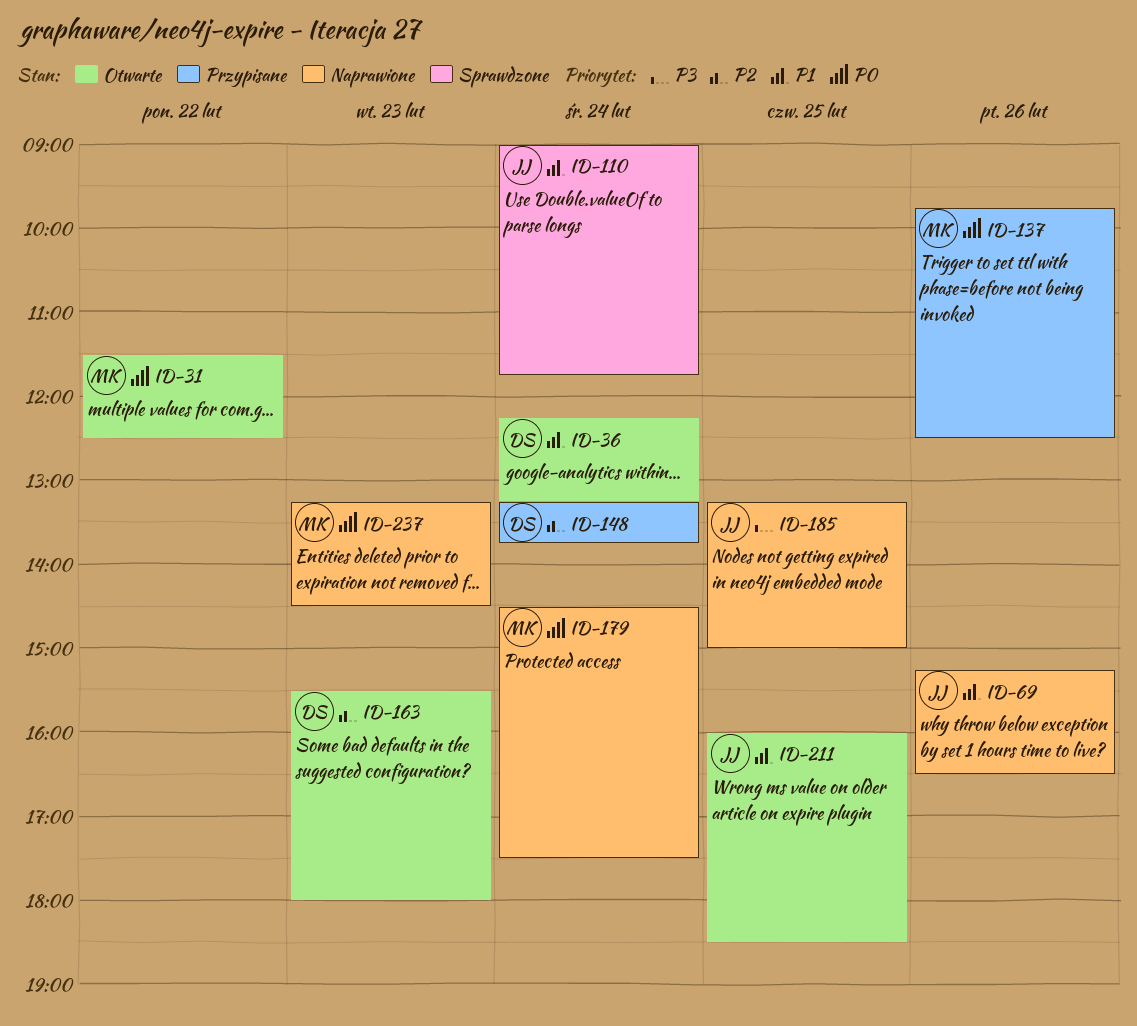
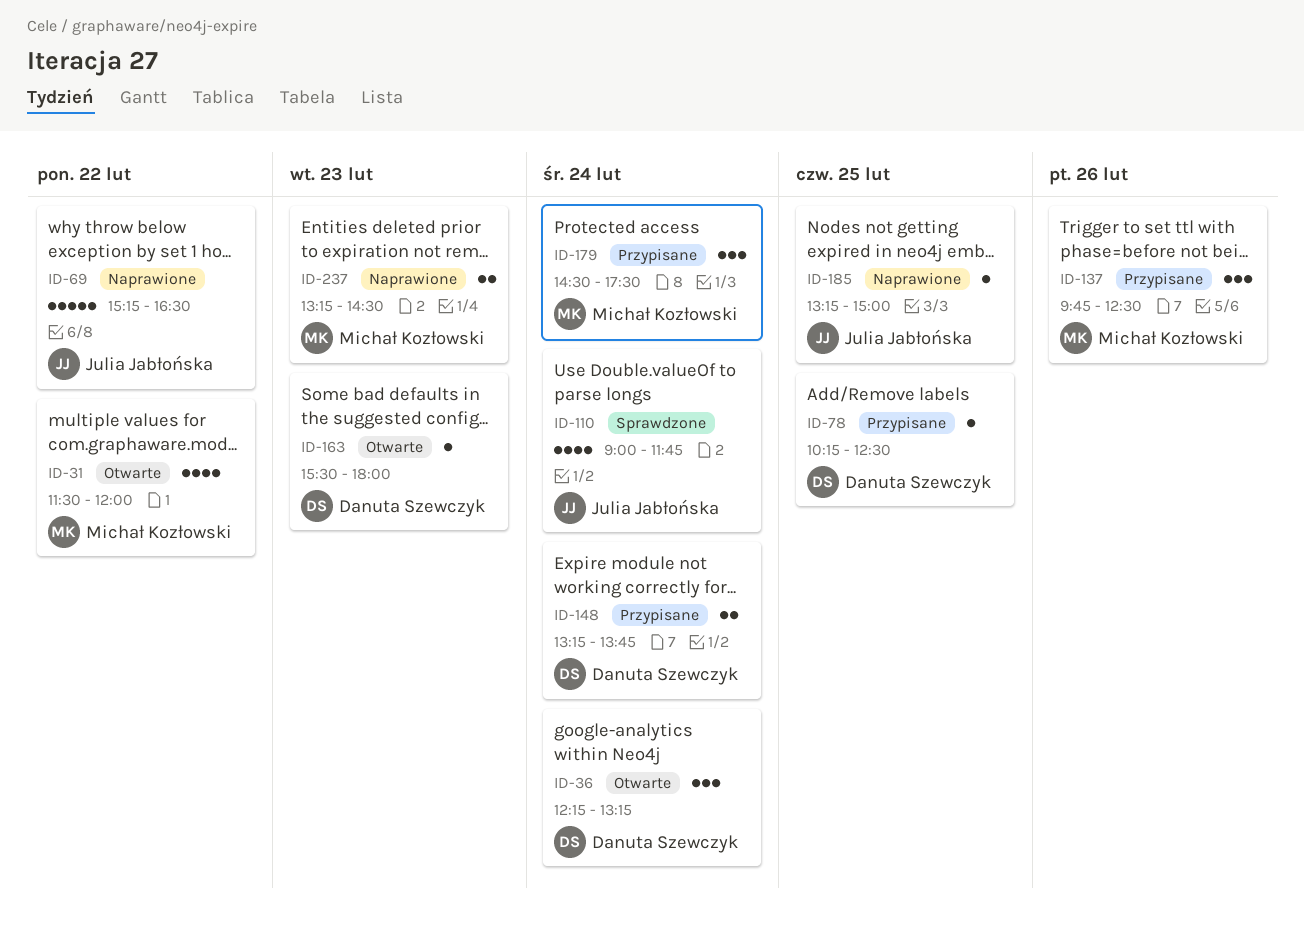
ID-31, ends: 12:30 -> 12:00
ID-69, day: Feb 26 -> Feb 22
ID-78: none -> present
ID-179, status: Naprawione -> Przypisane
ID-211: present -> none

